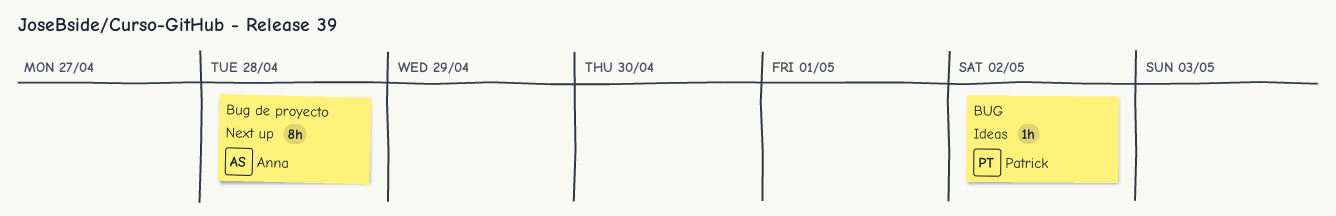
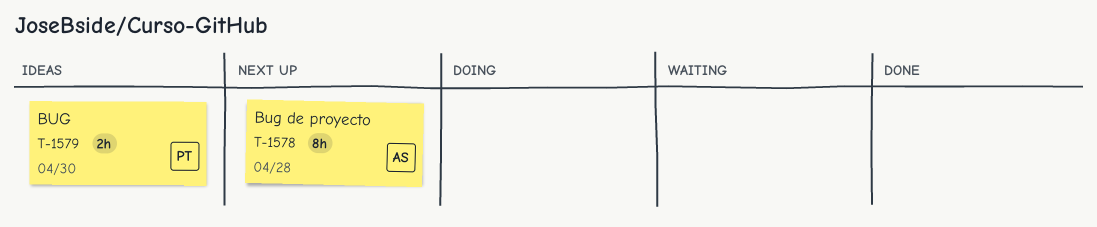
BUG, estimate: 1h -> 2h
BUG, due: May 2 -> Apr 30

